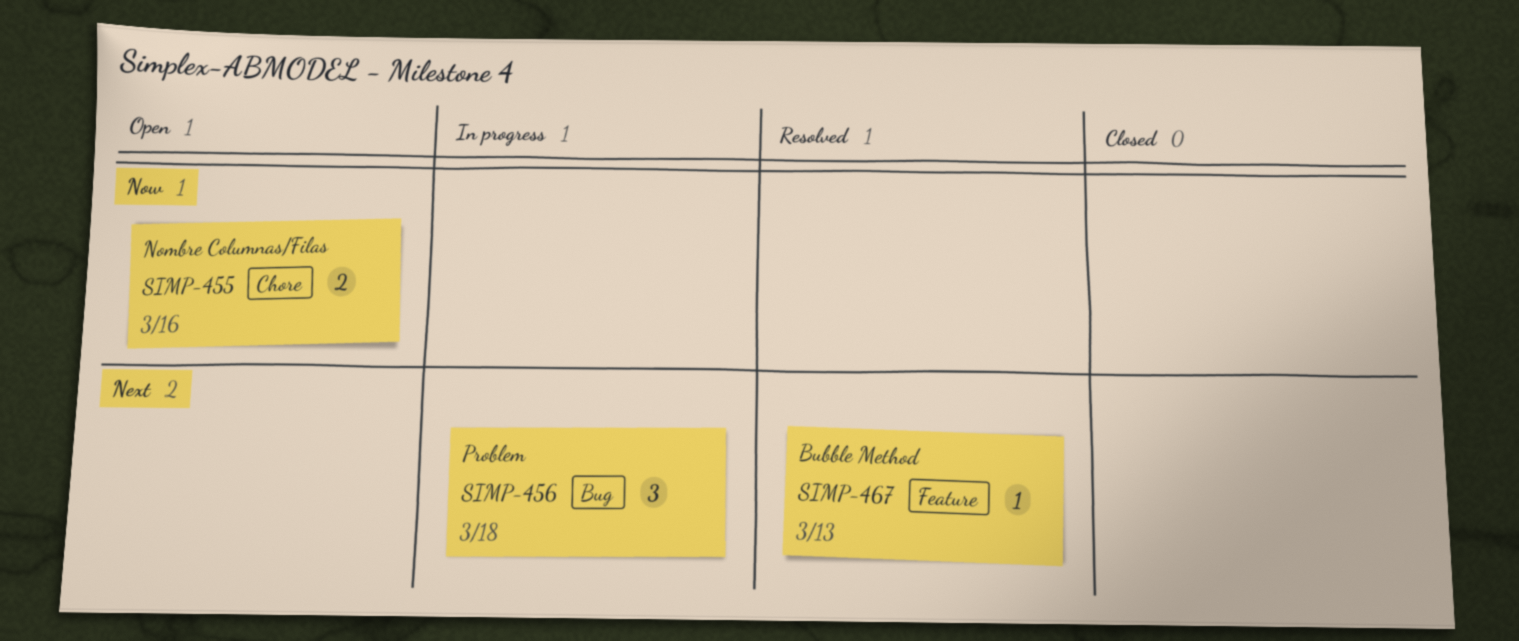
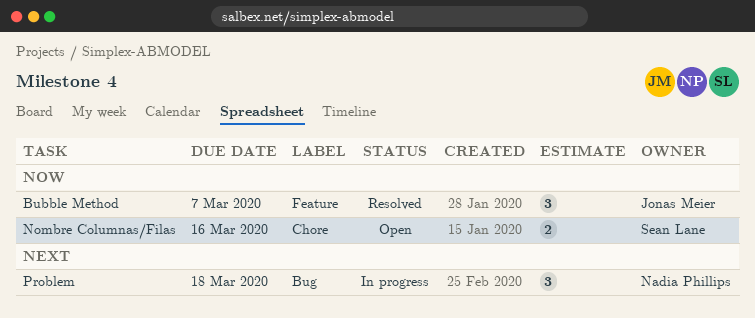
Bubble Method, priority: Next -> Now
Bubble Method, estimate: 1 -> 3
Bubble Method, due: Mar 13 -> Mar 7

